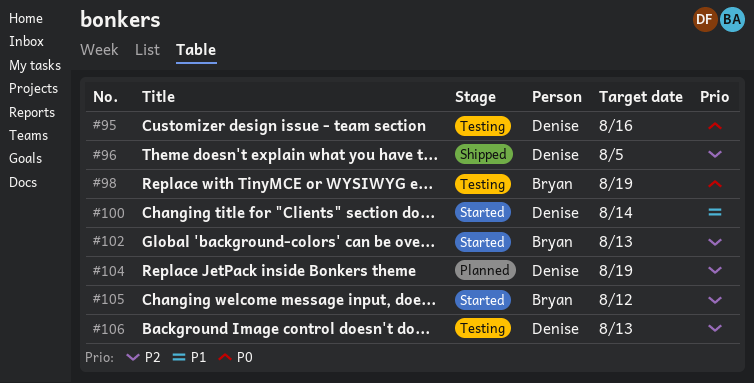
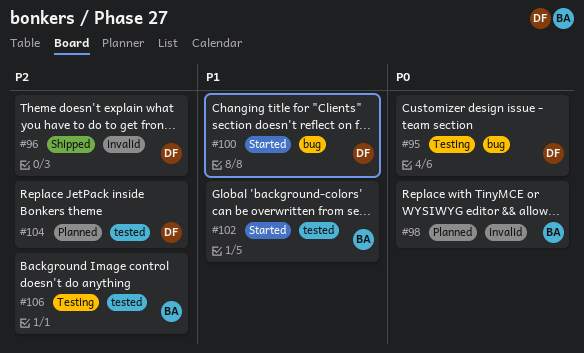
#98, status: Testing -> Planned
#102, priority: P2 -> P1
#105: present -> none
#106, owner: Denise -> Bryan

